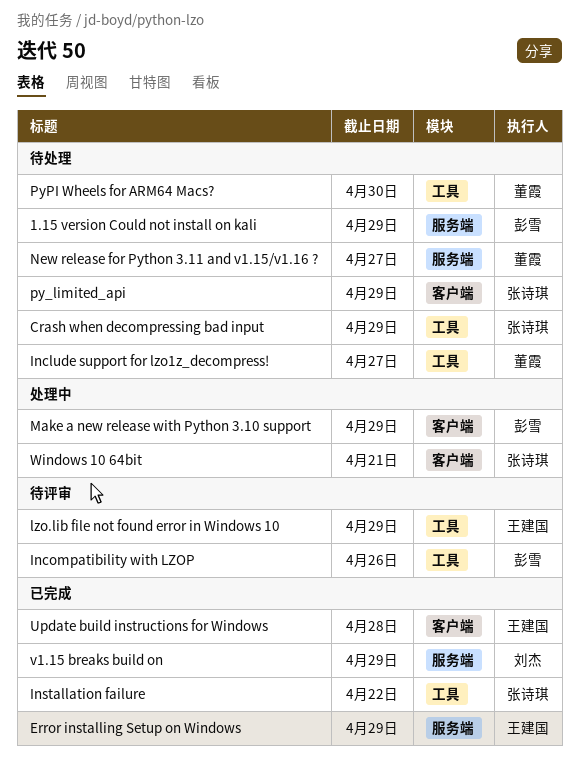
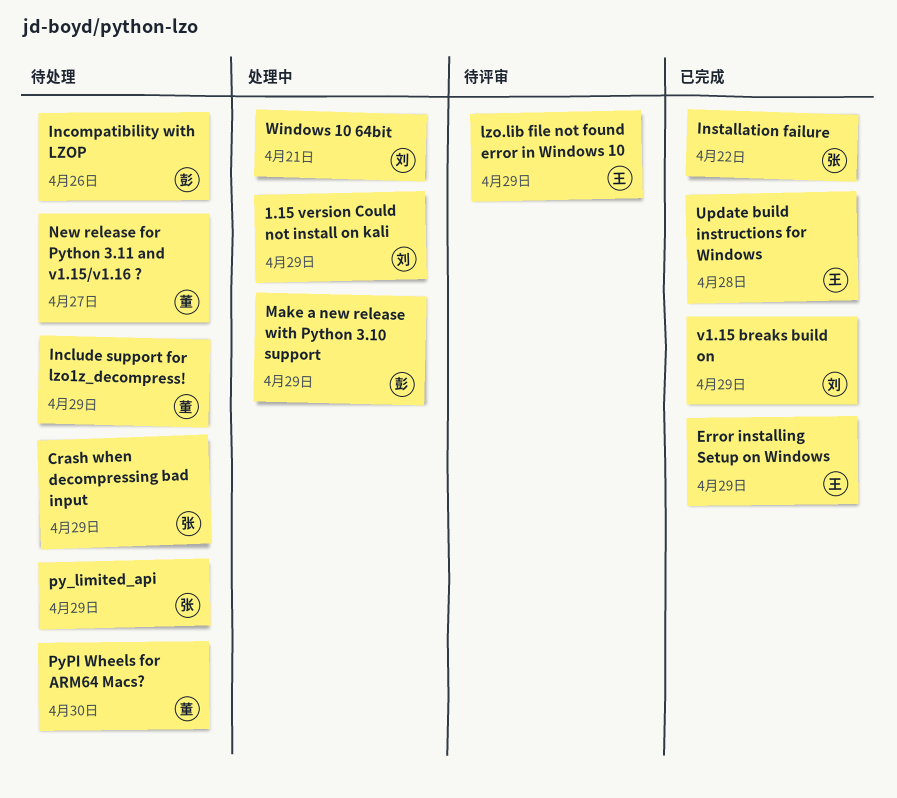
1.15 version Could not install on kali, status: 待处理 -> 处理中
1.15 version Could not install on kali, owner: 彭雪 -> 刘杰
Include support for lzo1z_decompress!, due: Apr 27 -> Apr 29
Incompatibility with LZOP, status: 待评审 -> 待处理
Windows 10 64bit, owner: 张诗琪 -> 刘杰

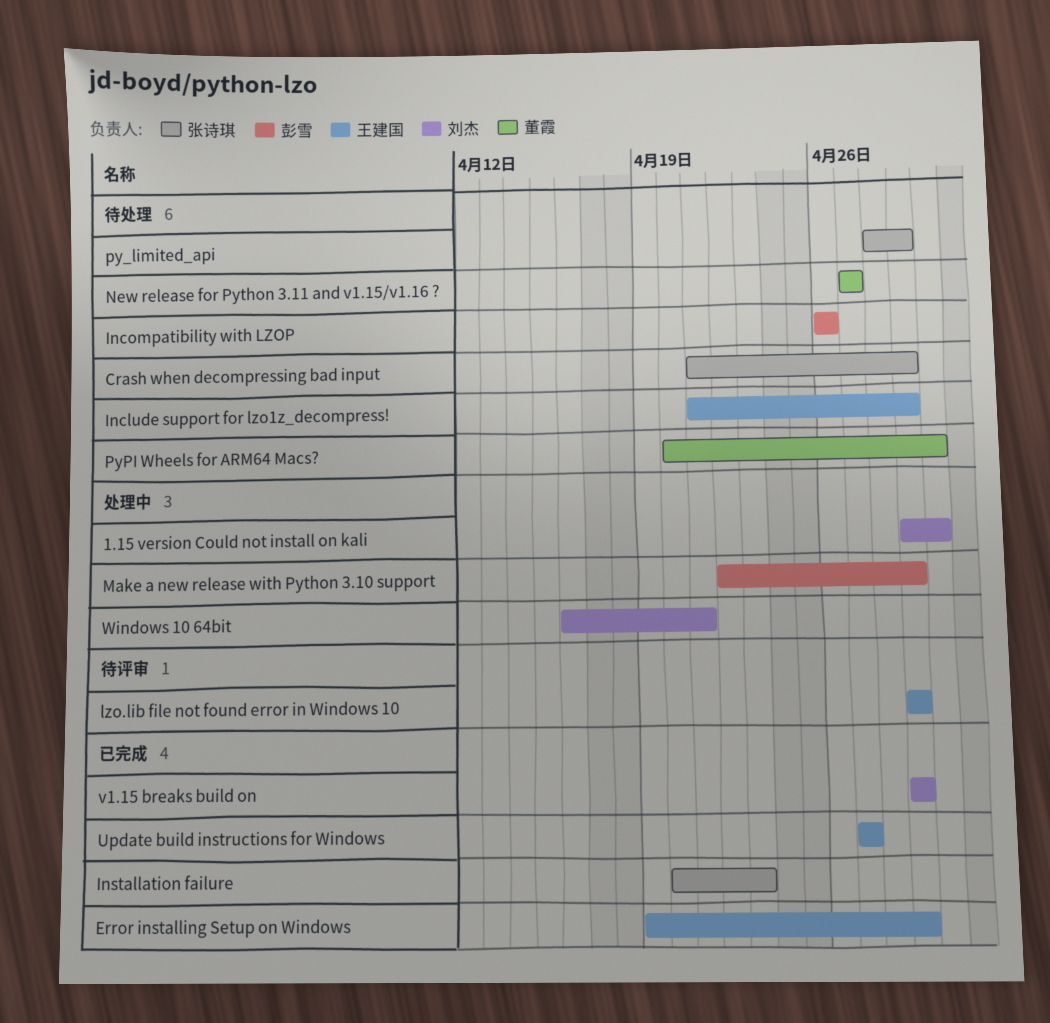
1.15 version Could not install on kali, due: Apr 29 -> Apr 30
Include support for lzo1z_decompress!, owner: 董霞 -> 王建国
Installation failure, due: Apr 22 -> Apr 23
Update build instructions for Windows, due: Apr 28 -> Apr 27

